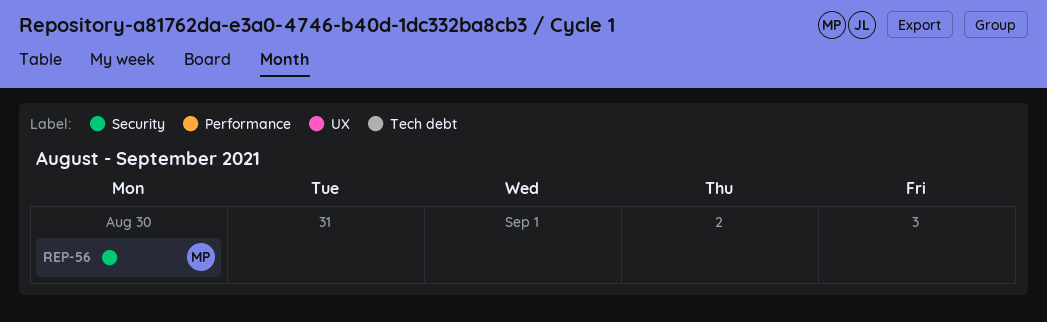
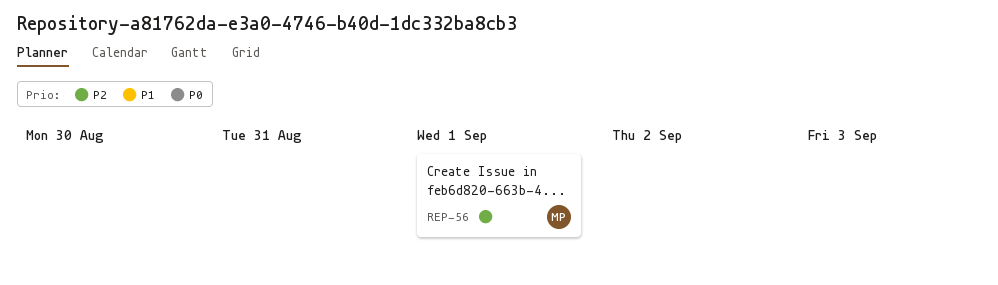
REP-56, due: Aug 30 -> Sep 1

